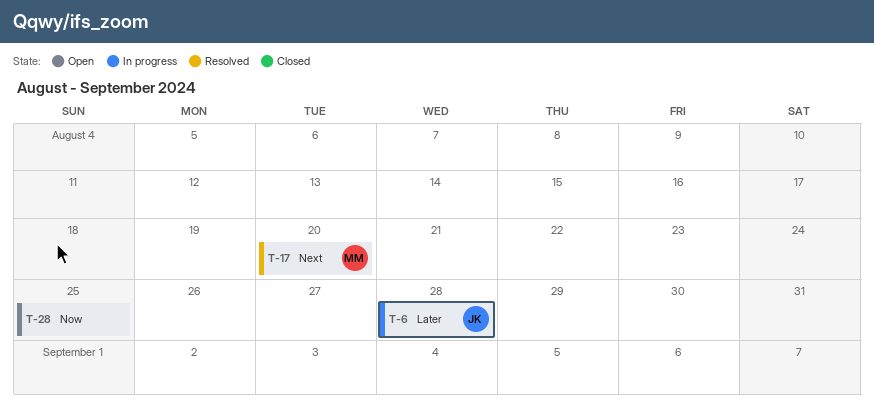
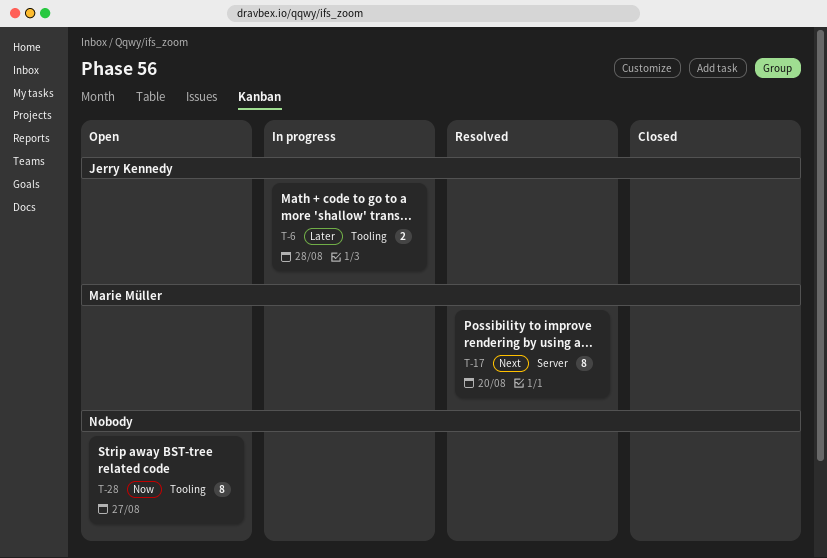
T-28, due: Aug 25 -> Aug 27

